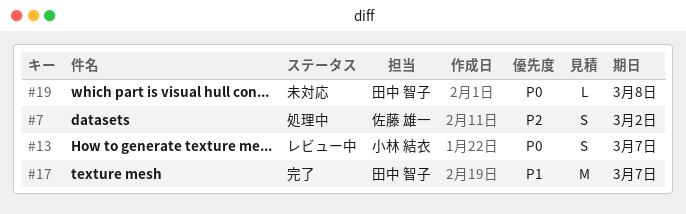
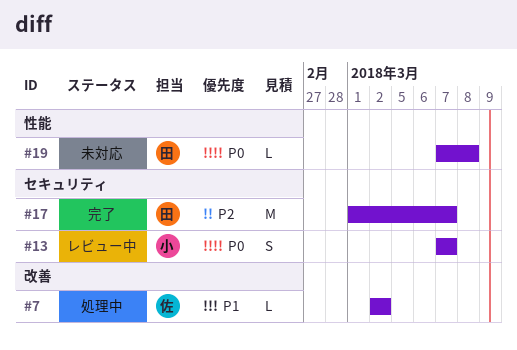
#7, priority: P2 -> P1
#7, estimate: S -> L
#17, priority: P1 -> P2

